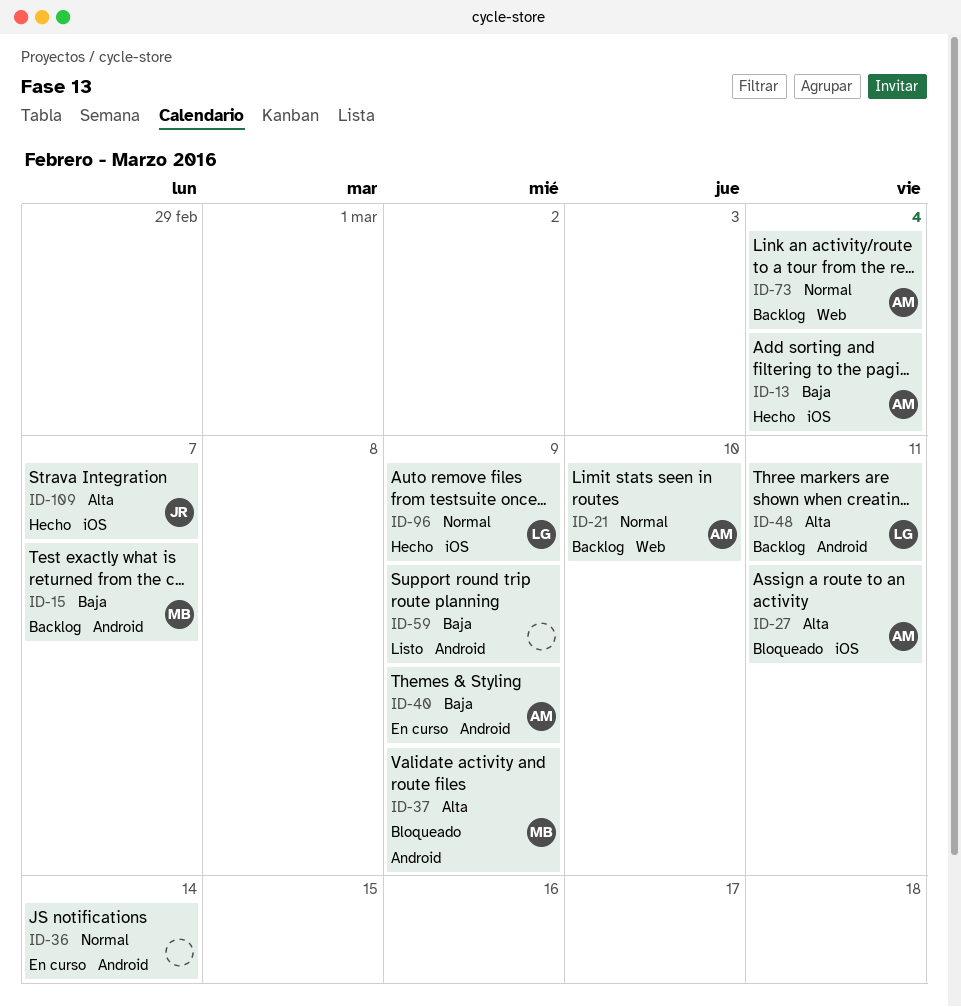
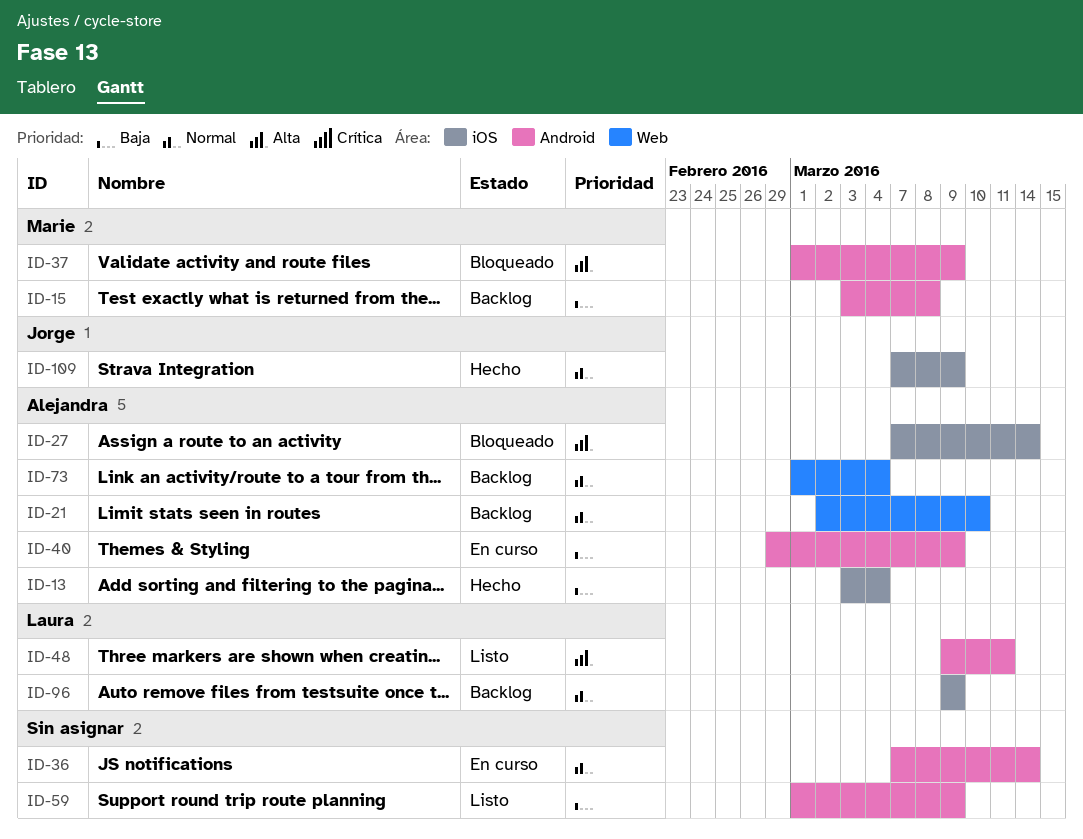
ID-15, due: Mar 7 -> Mar 8
ID-27, due: Mar 11 -> Mar 14
ID-48, status: Backlog -> Listo
ID-96, status: Hecho -> Backlog
ID-109, priority: Alta -> Normal
ID-109, due: Mar 7 -> Mar 9

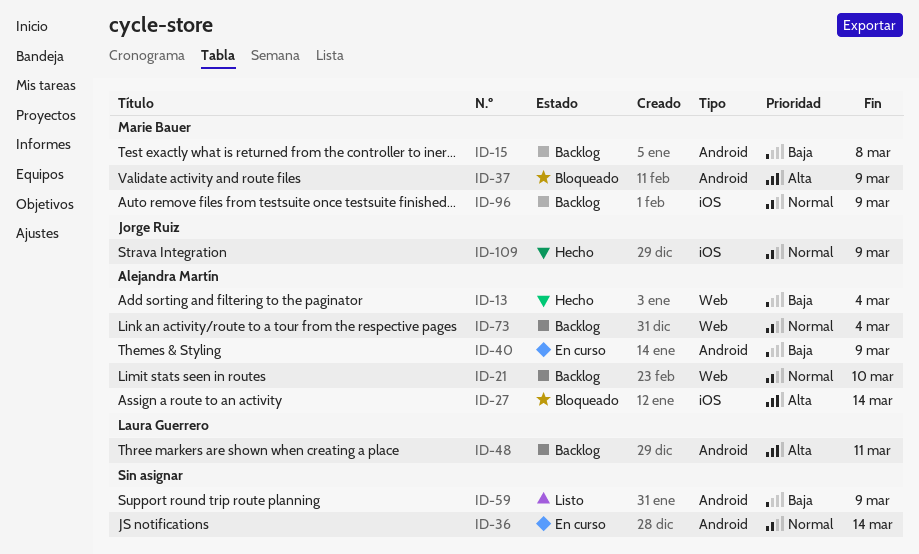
ID-13, label: iOS -> Web
ID-48, status: Listo -> Backlog
ID-96, owner: Laura Guerrero -> Marie Bauer

